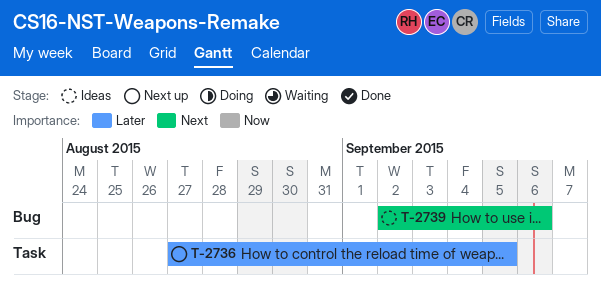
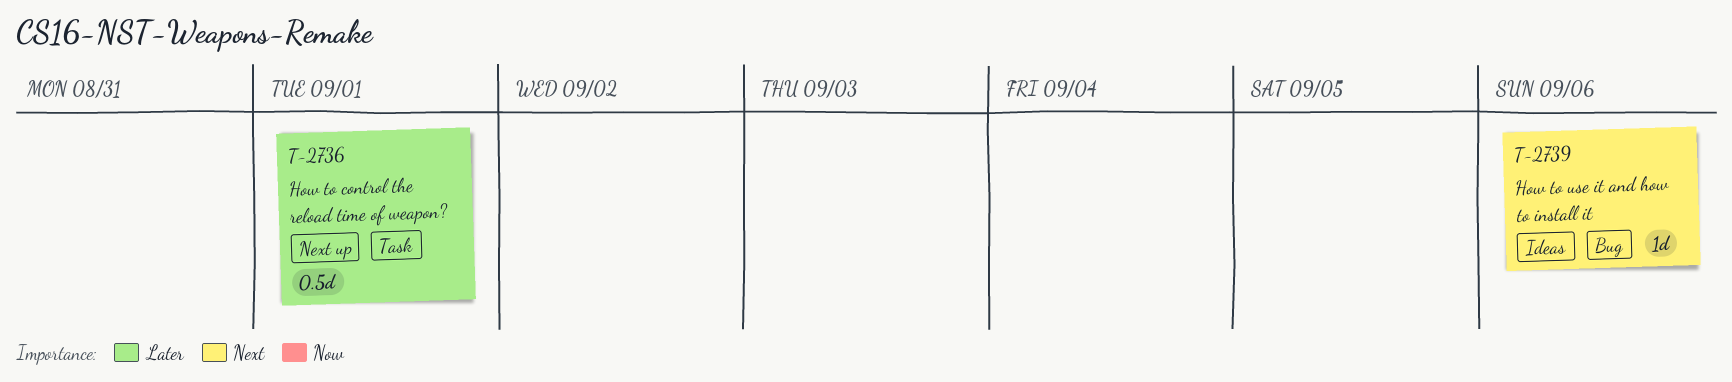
T-2736, due: Sep 5 -> Sep 1

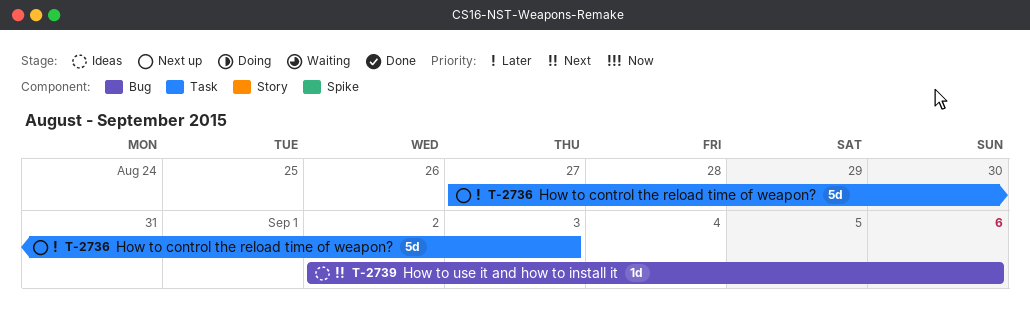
T-2736, estimate: 0.5d -> 5d
T-2736, due: Sep 1 -> Sep 3

